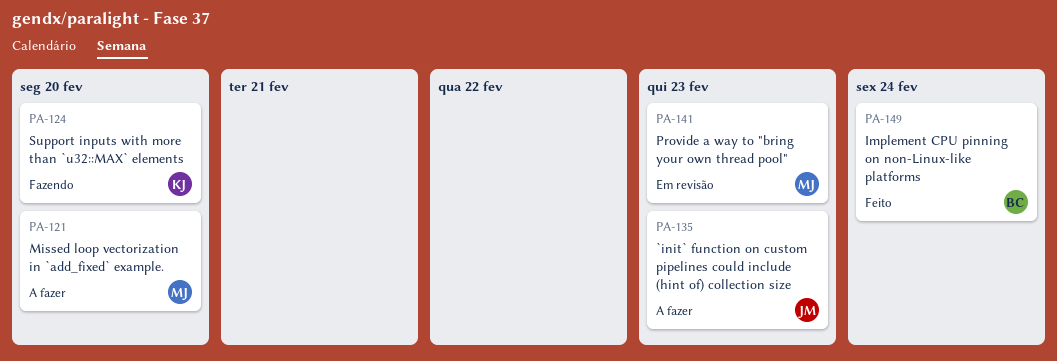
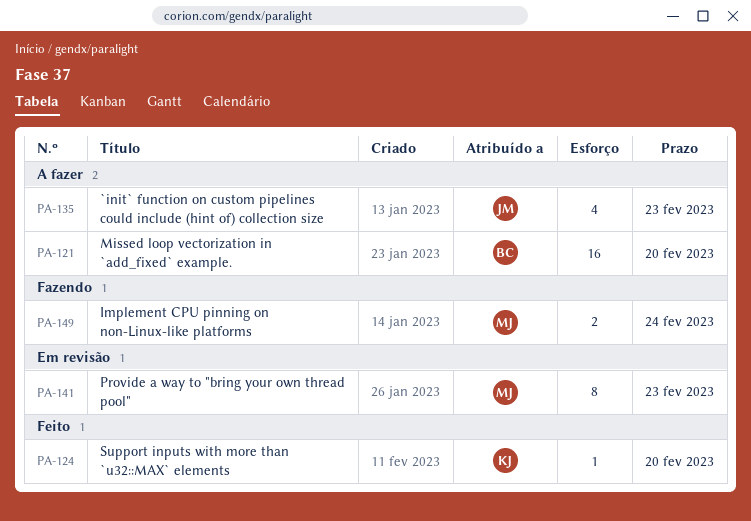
PA-121, owner: MJ -> BC
PA-124, status: Fazendo -> Feito
PA-149, status: Feito -> Fazendo
PA-149, owner: BC -> MJ

